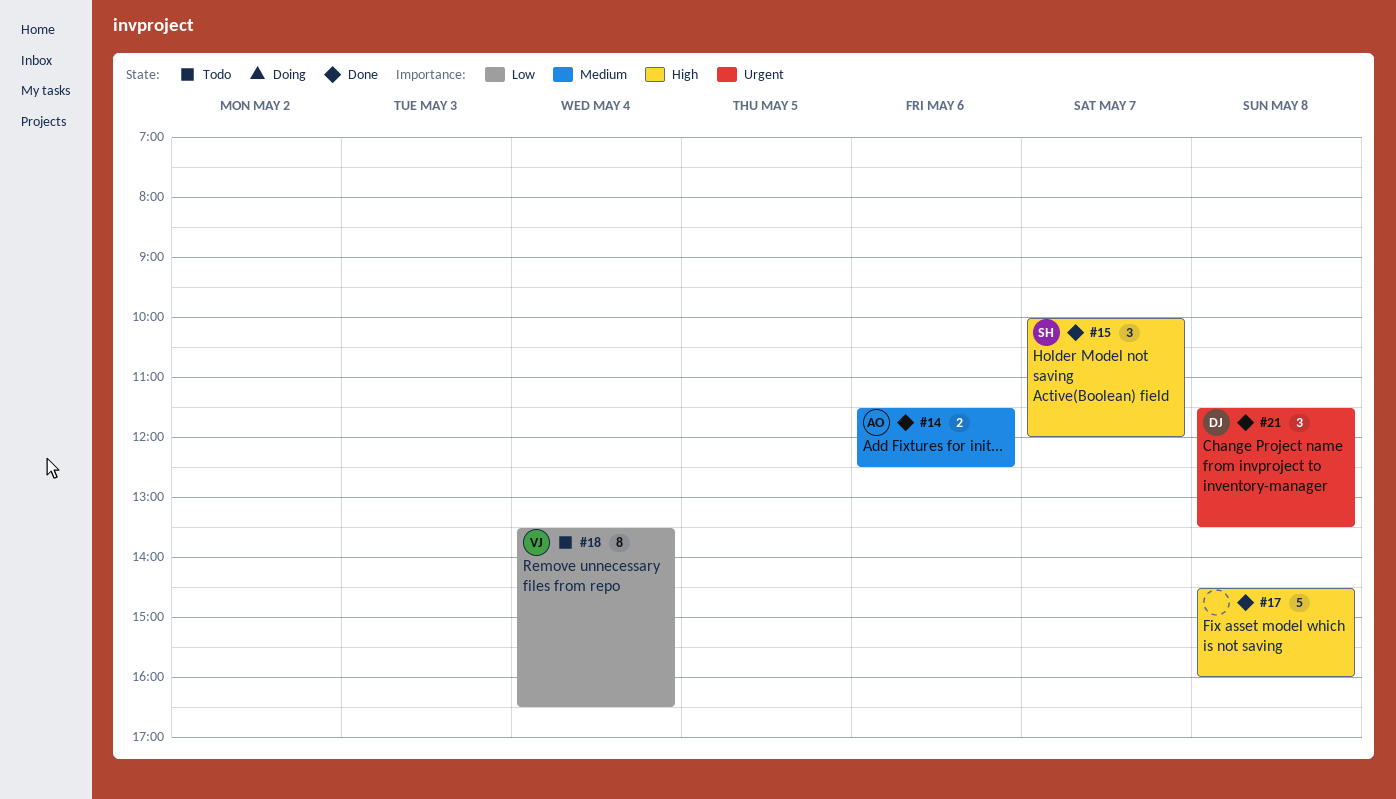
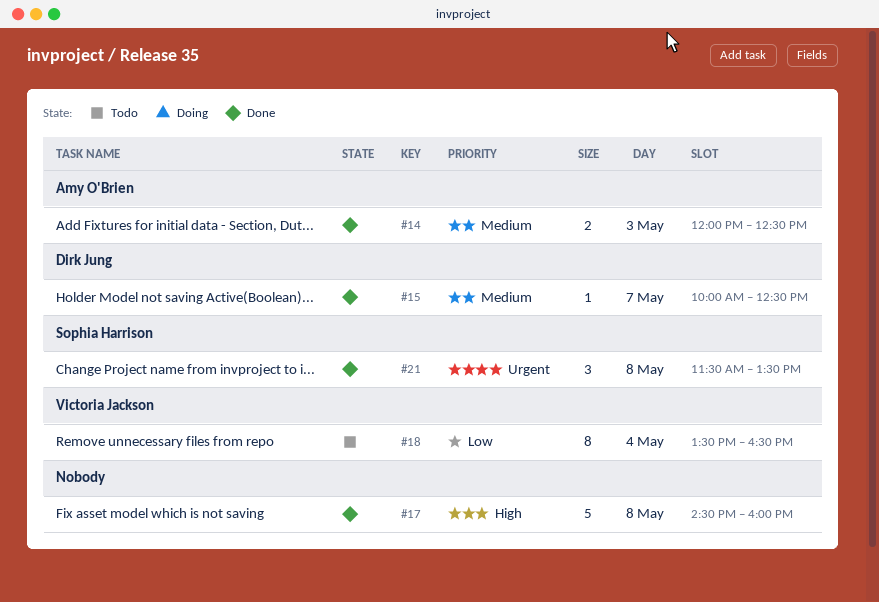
#14, day: May 6 -> May 3
#14, begins: 11:30 -> 12:00
#15, owner: Sophia Harrison -> Dirk Jung
#15, priority: High -> Medium
#15, estimate: 3 -> 1
#15, ends: 12:00 -> 12:30
#21, owner: Dirk Jung -> Sophia Harrison

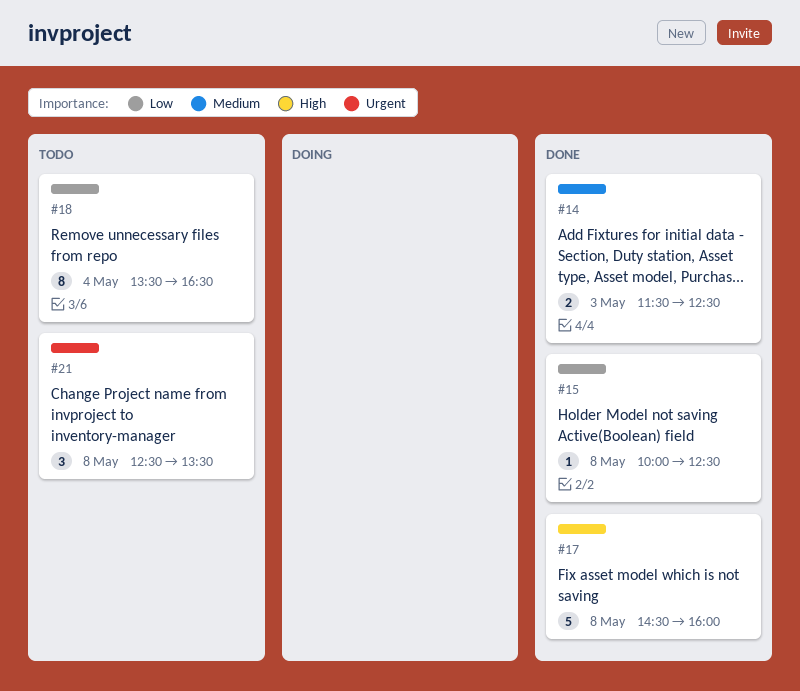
#14, begins: 12:00 -> 11:30
#15, priority: Medium -> Low
#15, day: May 7 -> May 8
#21, status: Done -> Todo
#21, begins: 11:30 -> 12:30

